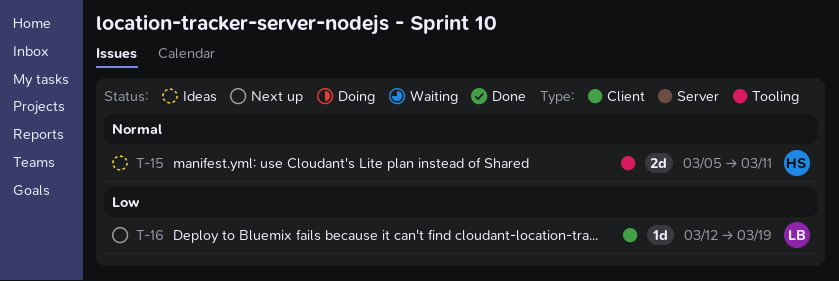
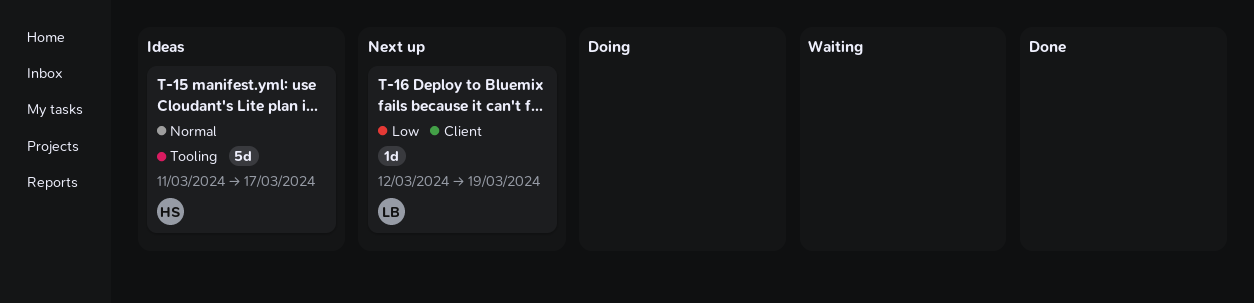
T-15, estimate: 2d -> 5d
T-15, start: Mar 5 -> Mar 11
T-15, due: Mar 11 -> Mar 17

